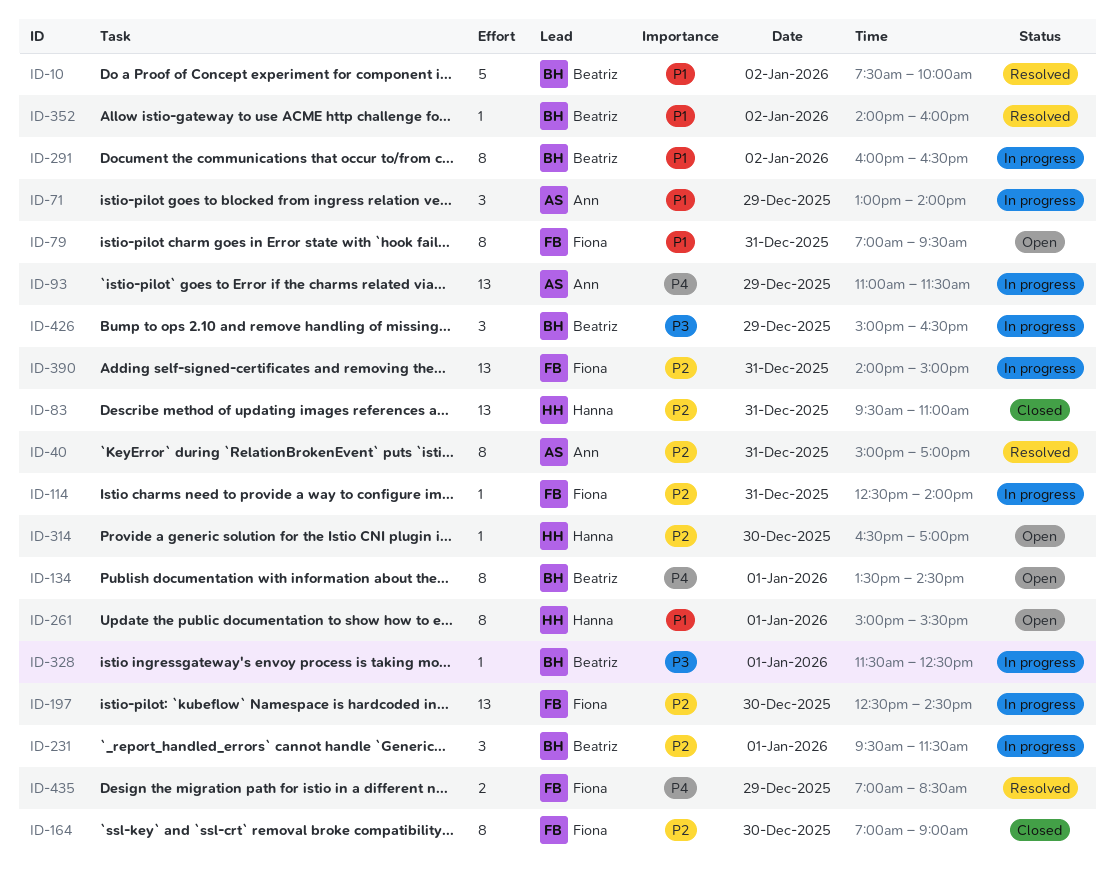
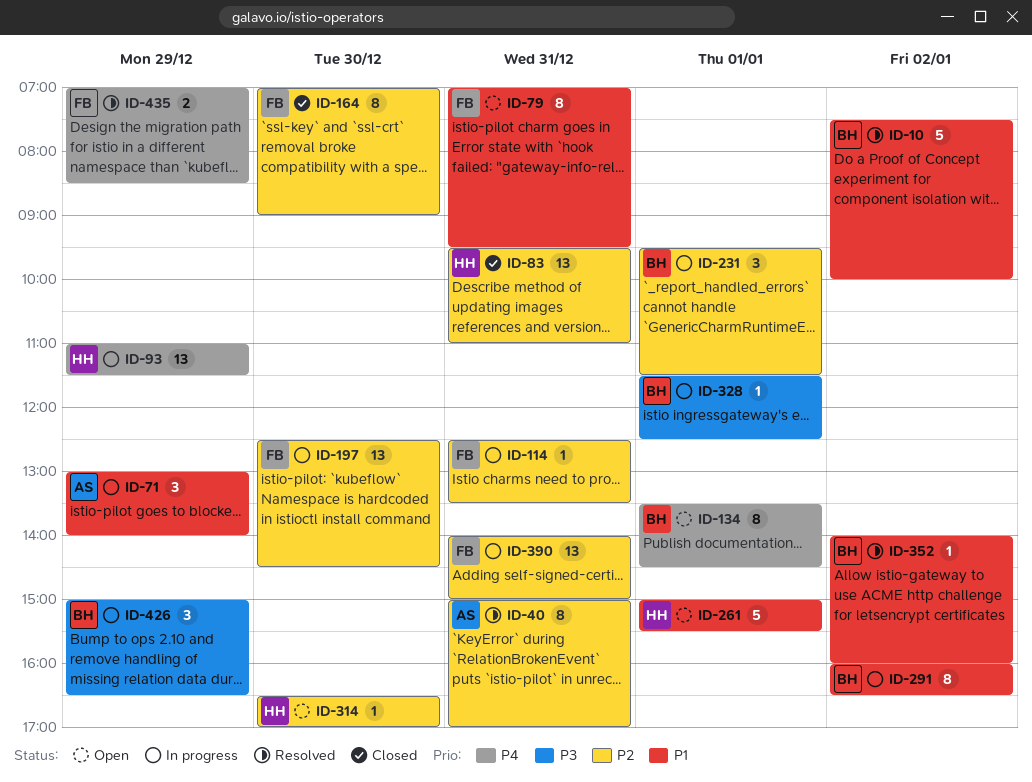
ID-93, owner: Ann -> Hanna
ID-114, ends: 14:00 -> 13:30
ID-261, estimate: 8 -> 5

